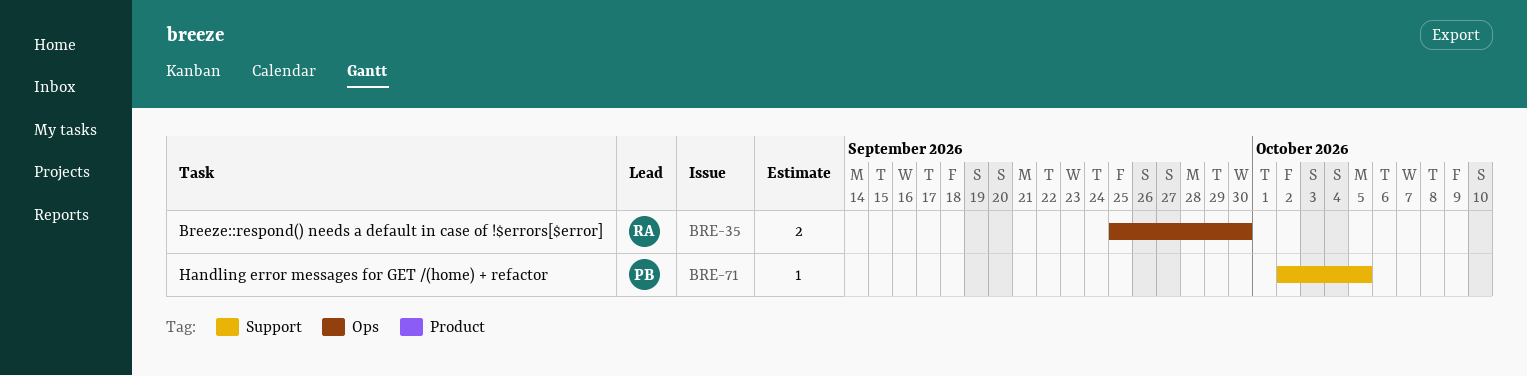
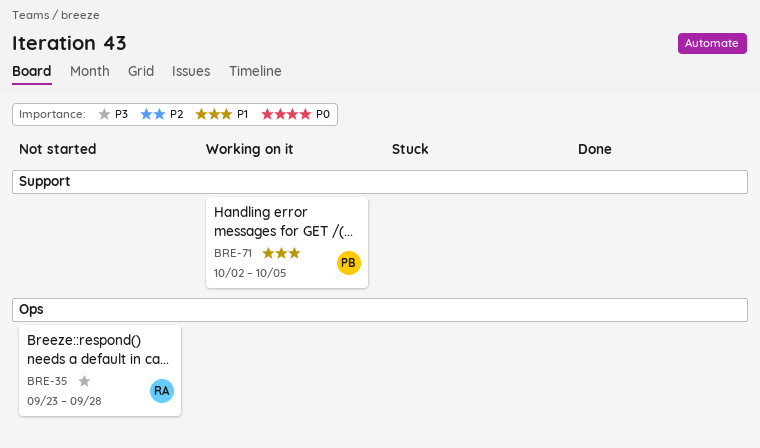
BRE-35, start: Sep 25 -> Sep 23
BRE-35, due: Sep 30 -> Sep 28

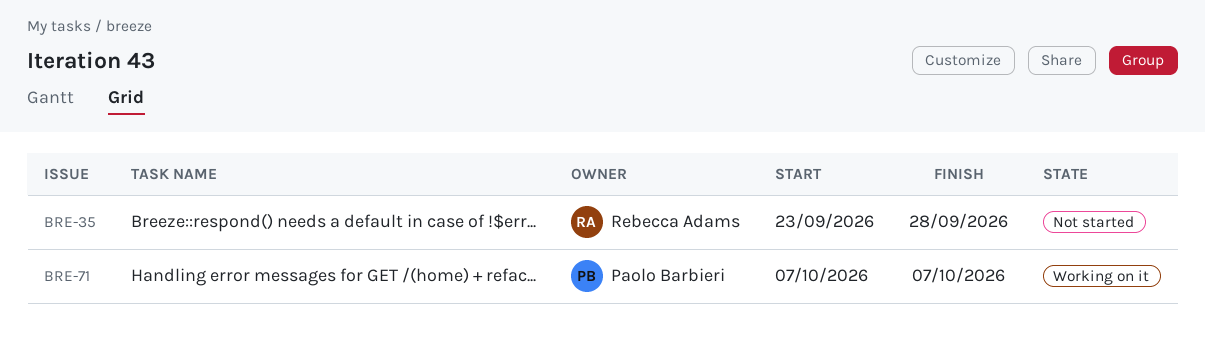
BRE-71, start: Oct 2 -> Oct 7
BRE-71, due: Oct 5 -> Oct 7

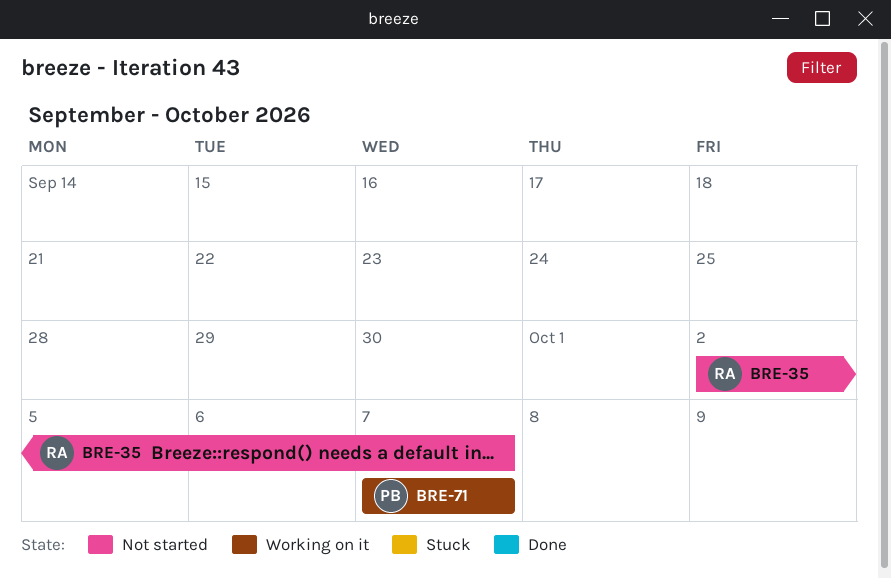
BRE-35, start: Sep 23 -> Oct 2
BRE-35, due: Sep 28 -> Oct 7

